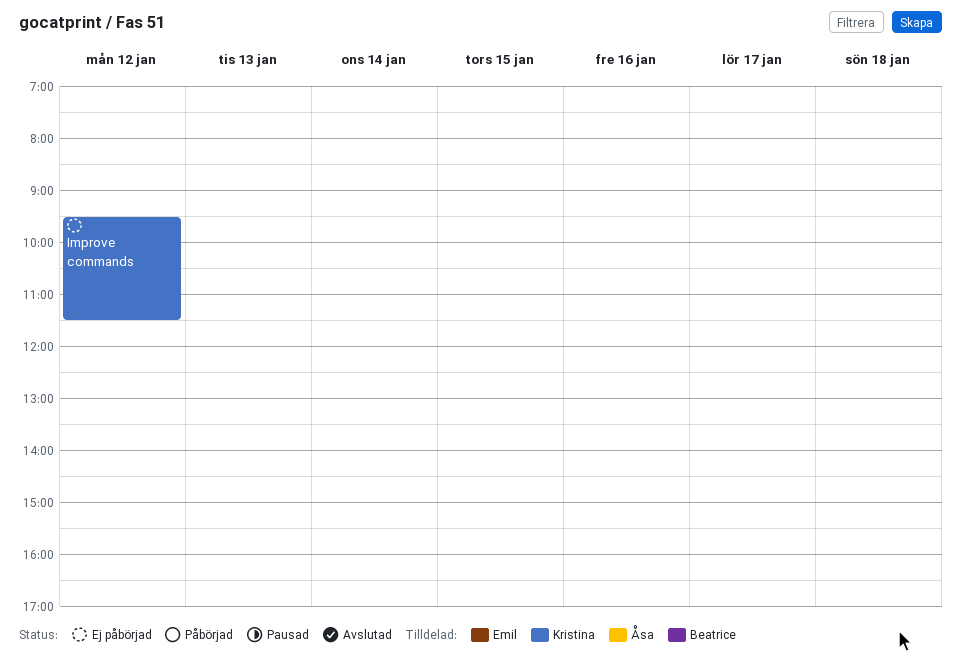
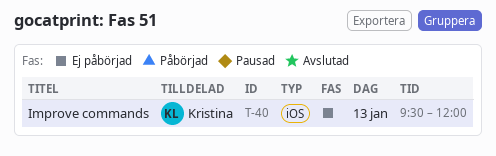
Improve commands, day: Jan 12 -> Jan 13
Improve commands, ends: 11:30 -> 12:00

